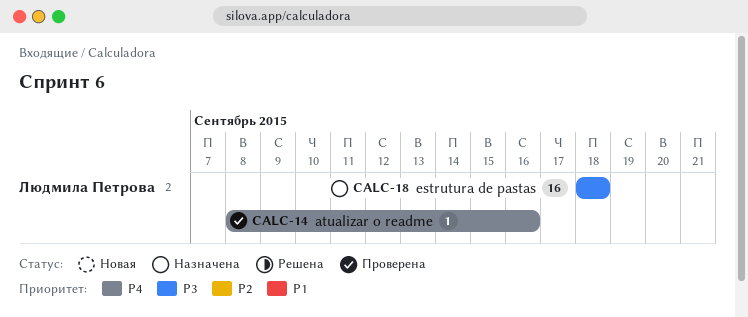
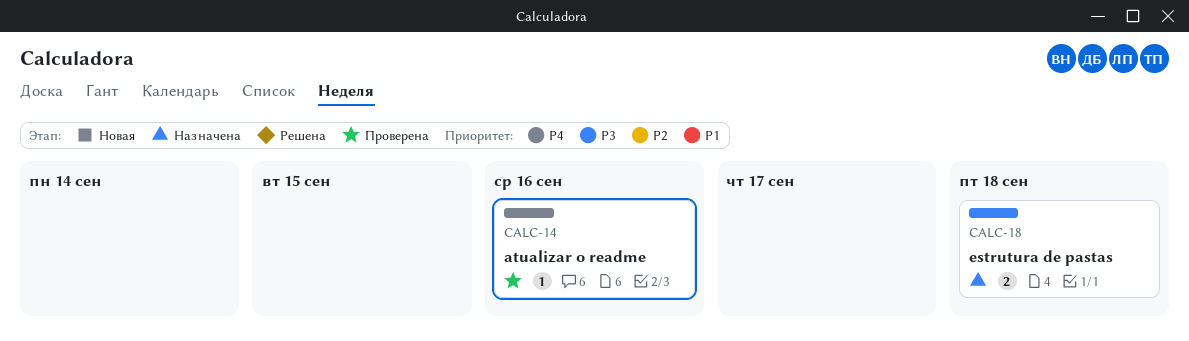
CALC-18, estimate: 16 -> 2

